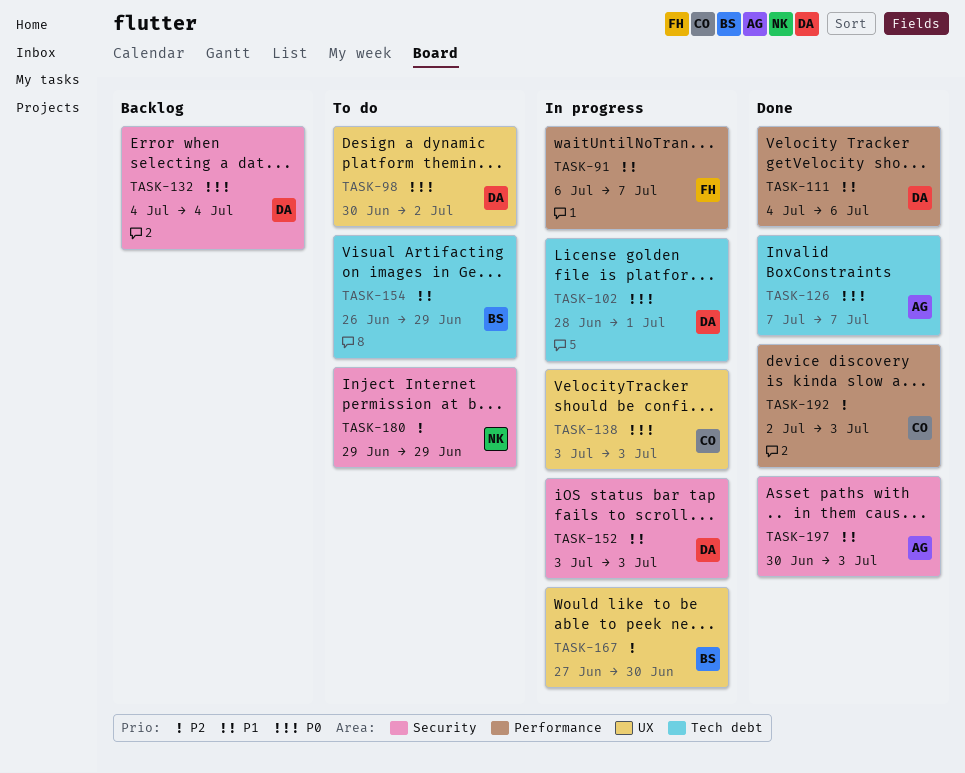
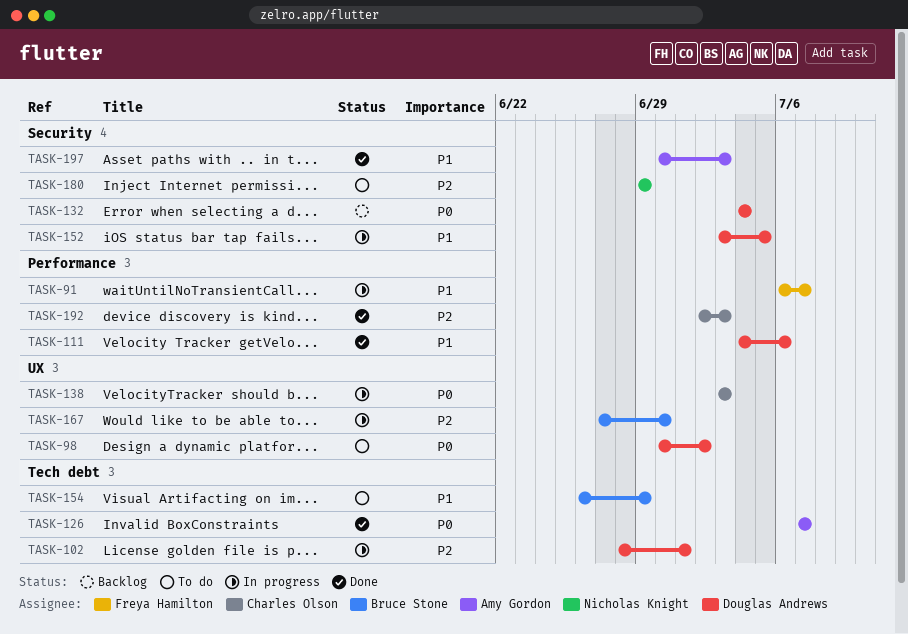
TASK-102, priority: P0 -> P2
TASK-152, due: Jul 3 -> Jul 5

